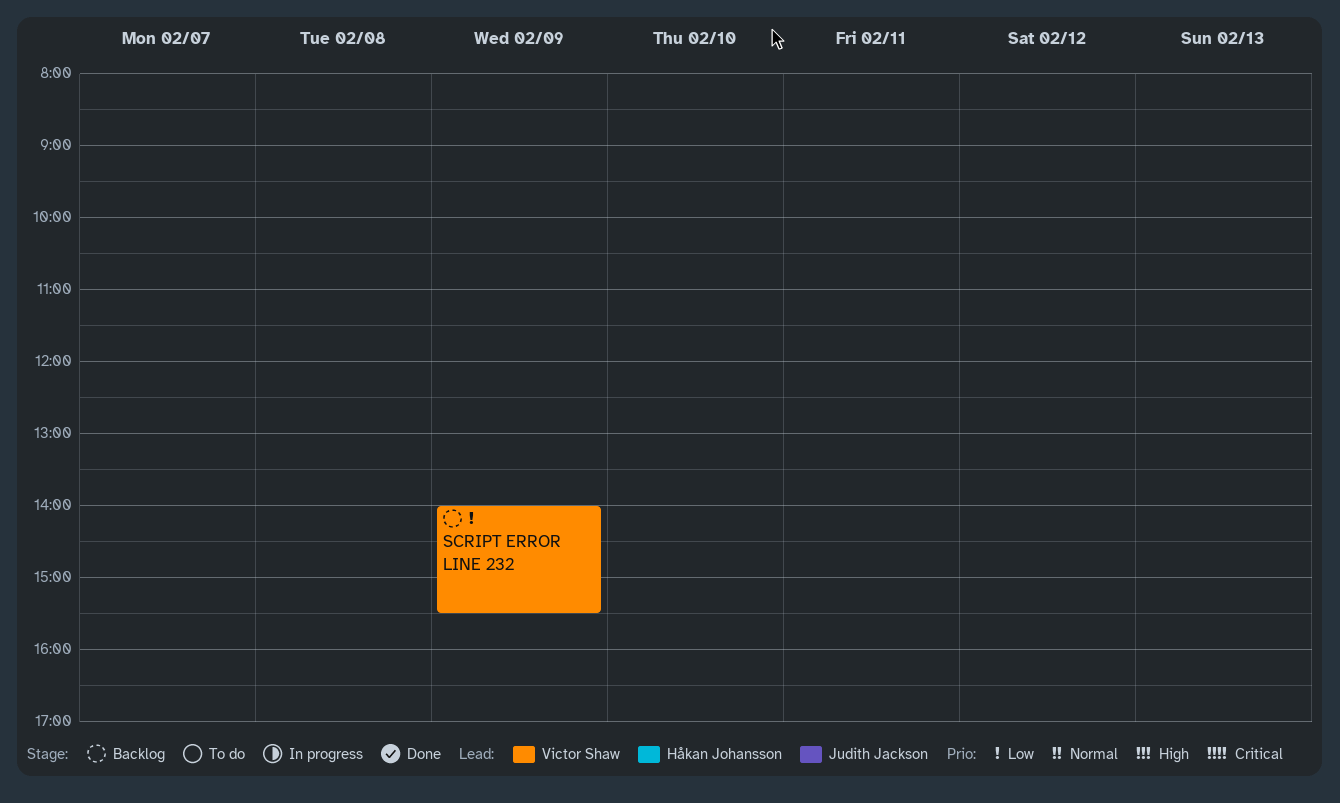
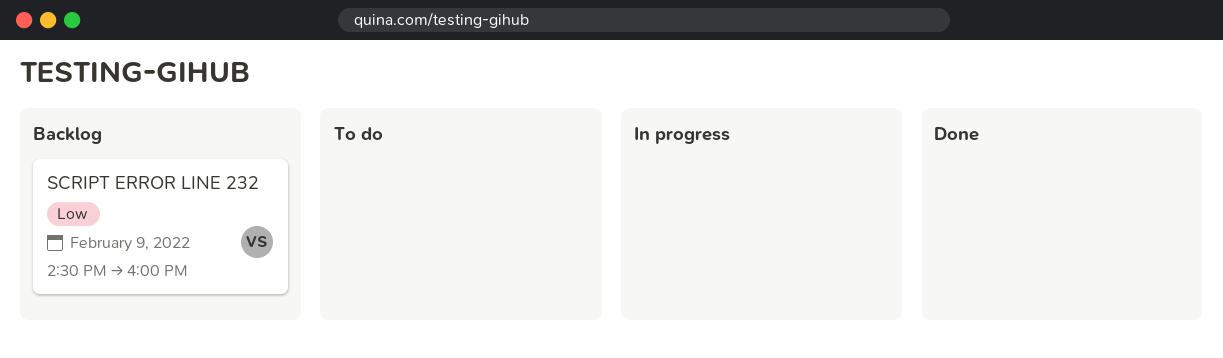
SCRIPT ERROR LINE 232, begins: 14:00 -> 14:30
SCRIPT ERROR LINE 232, ends: 15:30 -> 16:00

